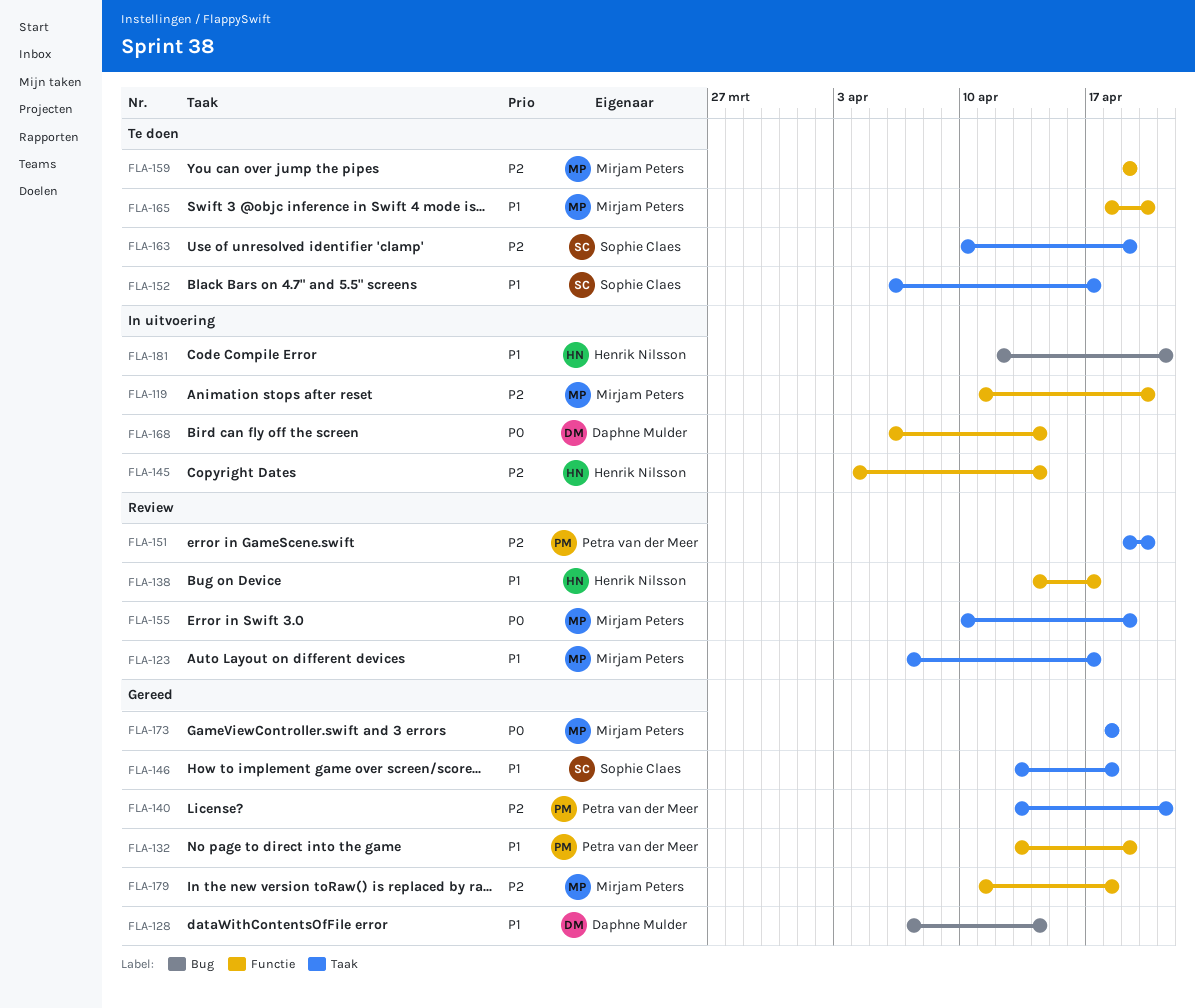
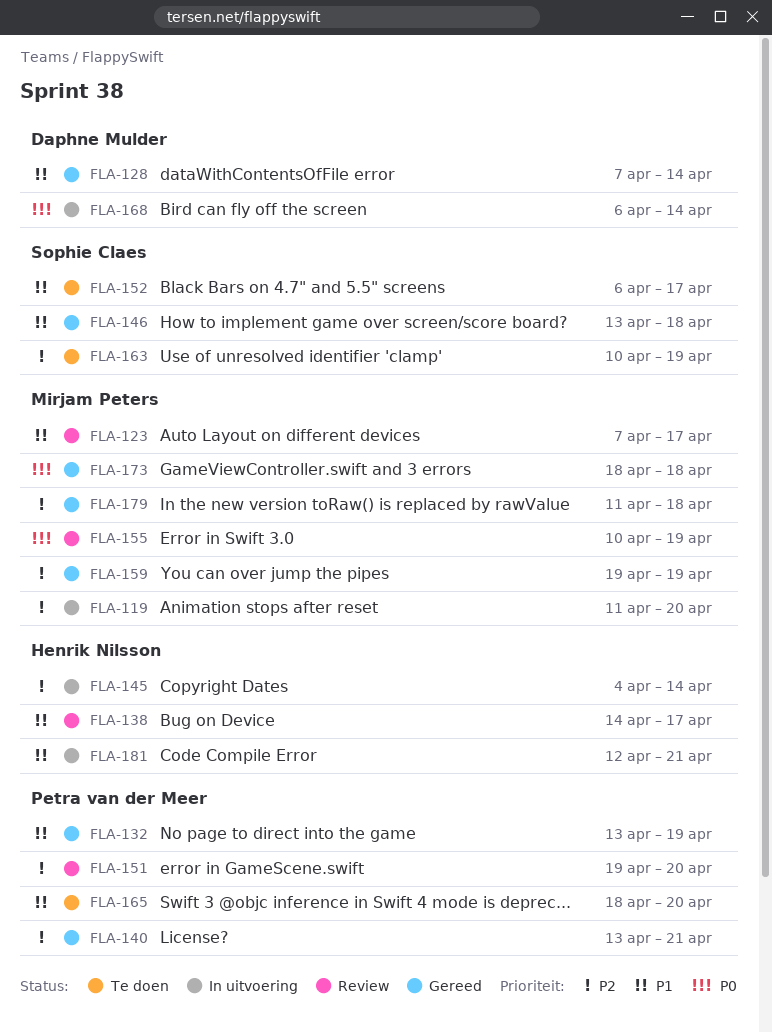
FLA-159, status: Te doen -> Gereed
FLA-165, owner: Mirjam Peters -> Petra van der Meer

